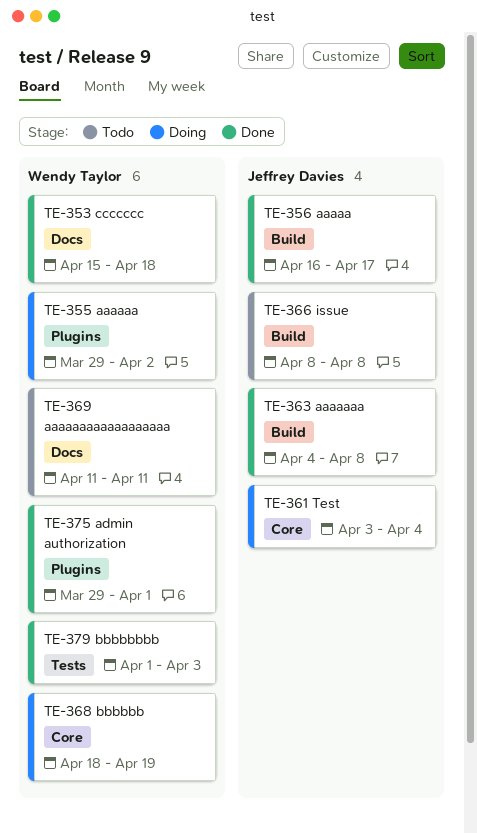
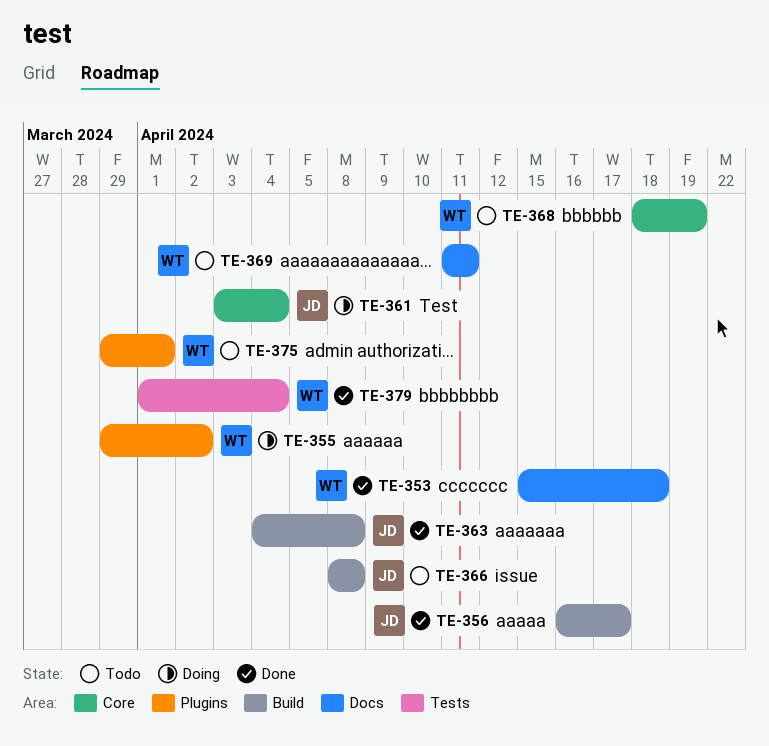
TE-368, status: Doing -> Todo
TE-375, status: Done -> Todo
TE-379, due: Apr 3 -> Apr 4

